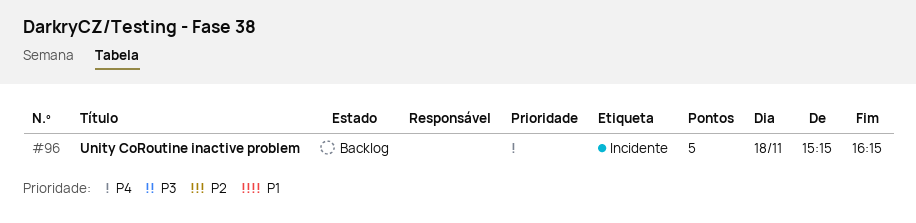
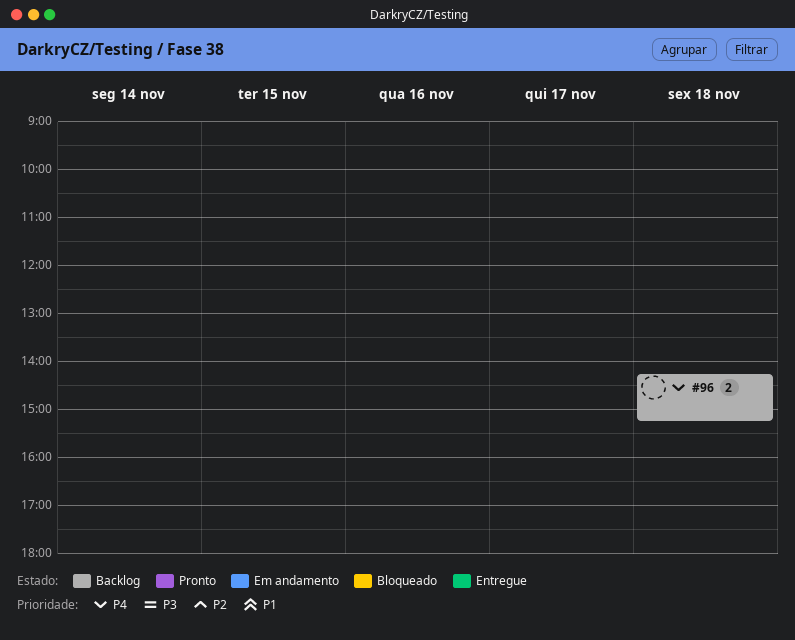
#96, estimate: 5 -> 2
#96, begins: 15:15 -> 14:15
#96, ends: 16:15 -> 15:15

